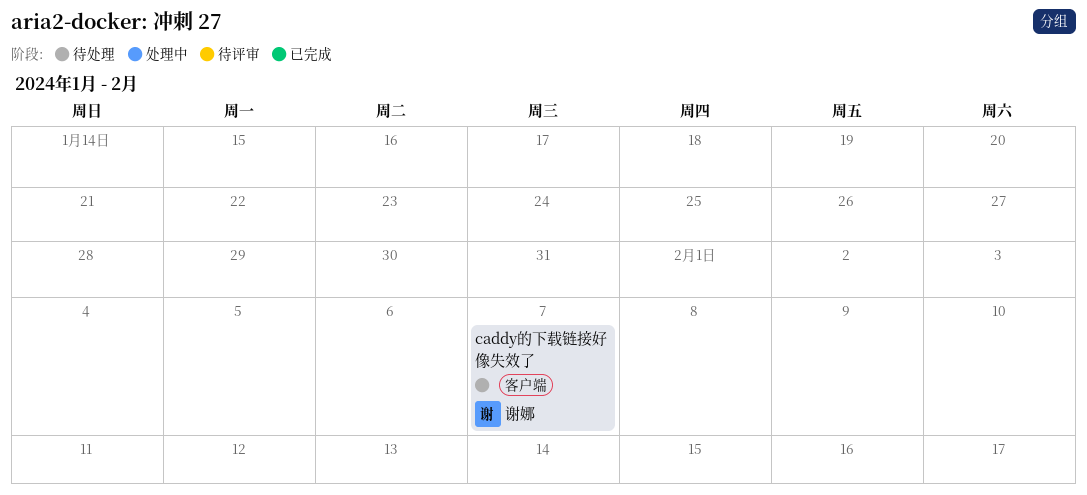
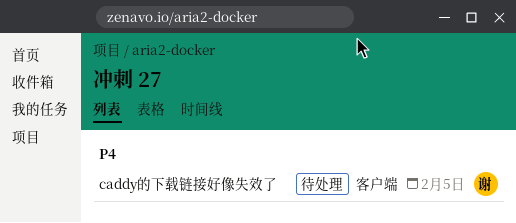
caddy的下载链接好像失效了, due: Feb 7 -> Feb 5

